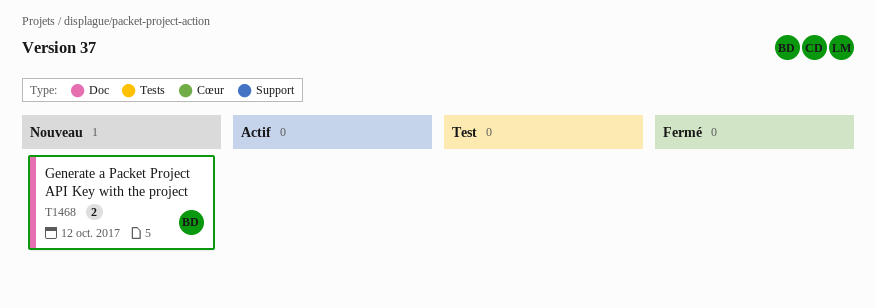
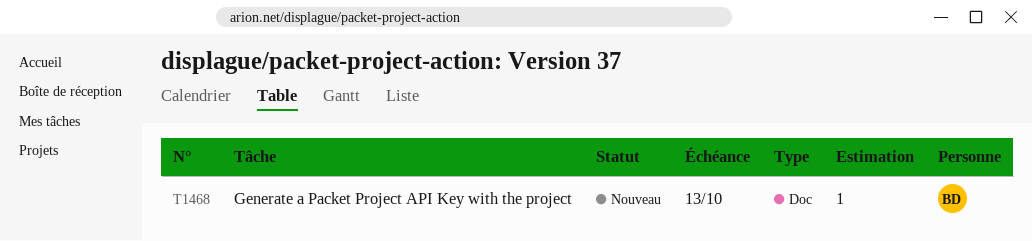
T1468, estimate: 2 -> 1
T1468, due: Oct 12 -> Oct 13

